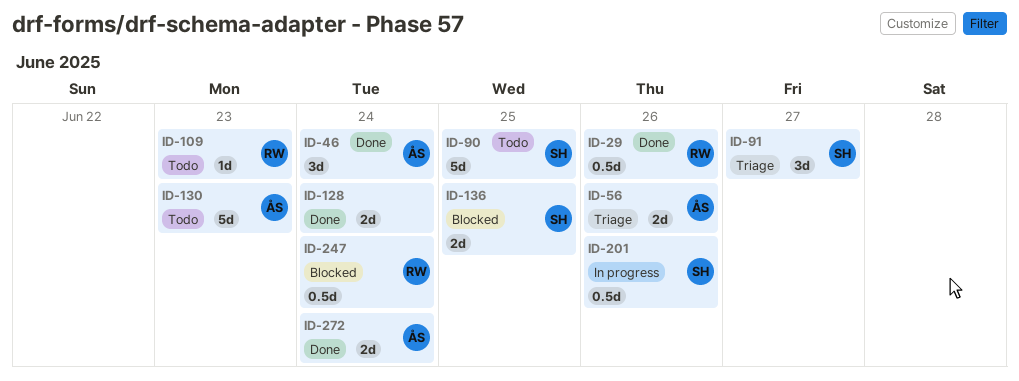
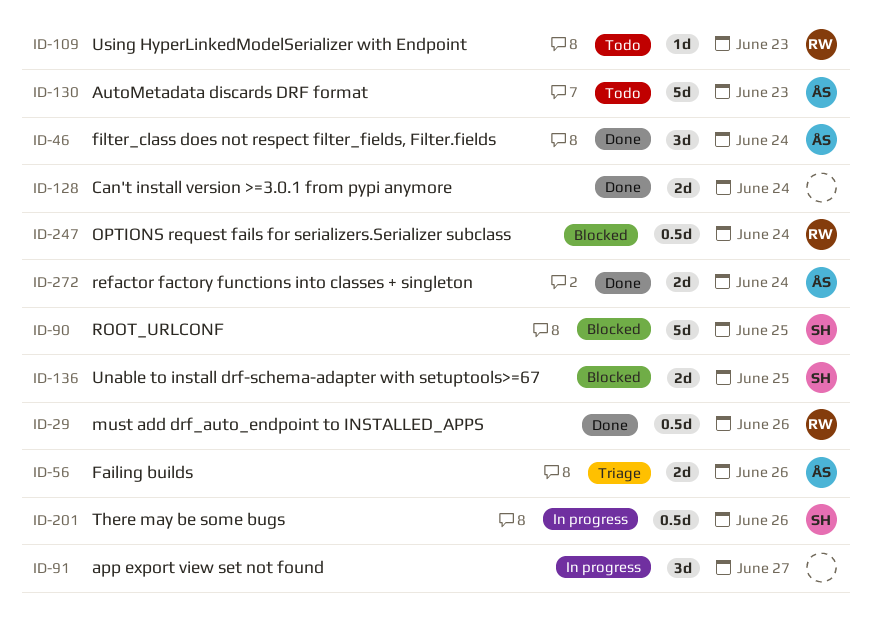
ID-90, status: Todo -> Blocked
ID-91, status: Triage -> In progress
ID-91, owner: SH -> none

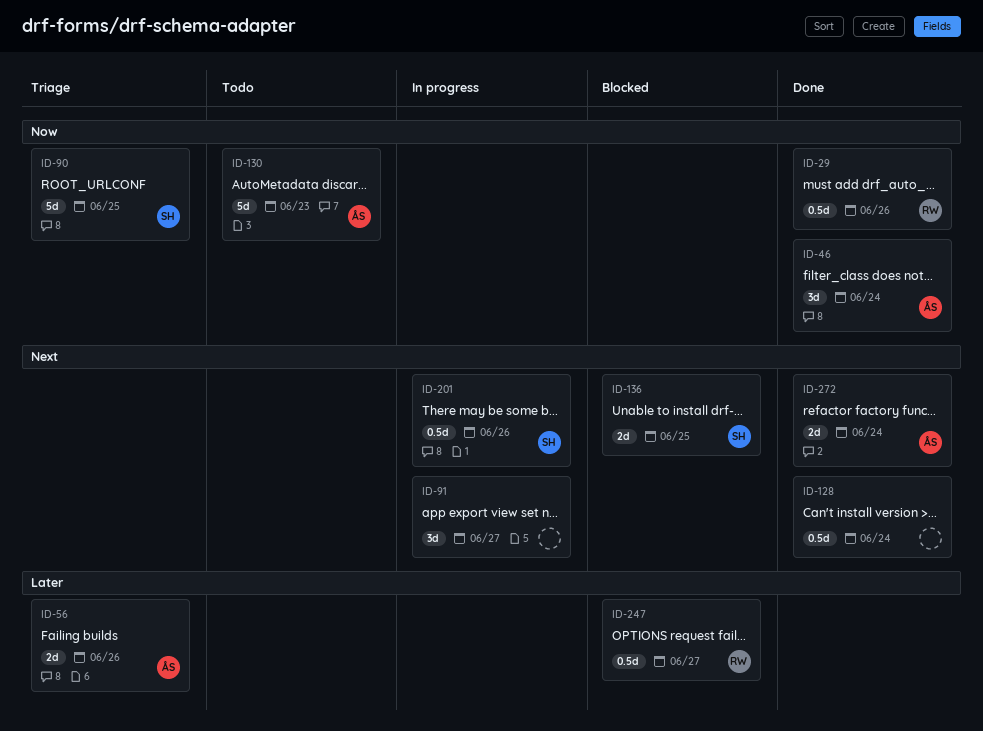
ID-90, status: Blocked -> Triage
ID-109: present -> none
ID-128, estimate: 2d -> 0.5d
ID-247, due: Jun 24 -> Jun 27

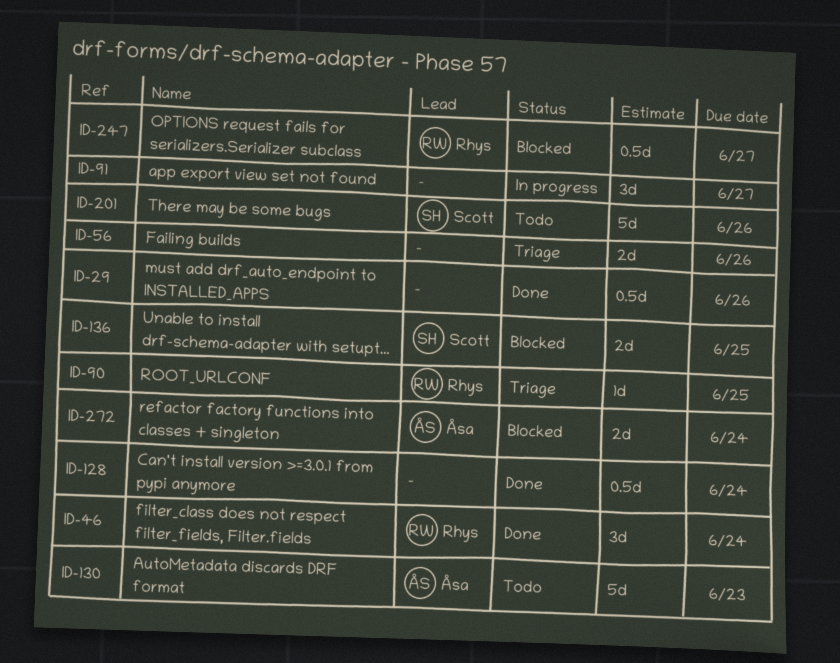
ID-29, owner: Rhys -> none
ID-46, owner: Åsa -> Rhys
ID-56, owner: Åsa -> none
ID-90, owner: Scott -> Rhys
ID-90, estimate: 5d -> 1d
ID-201, status: In progress -> Todo
ID-201, estimate: 0.5d -> 5d
ID-272, status: Done -> Blocked

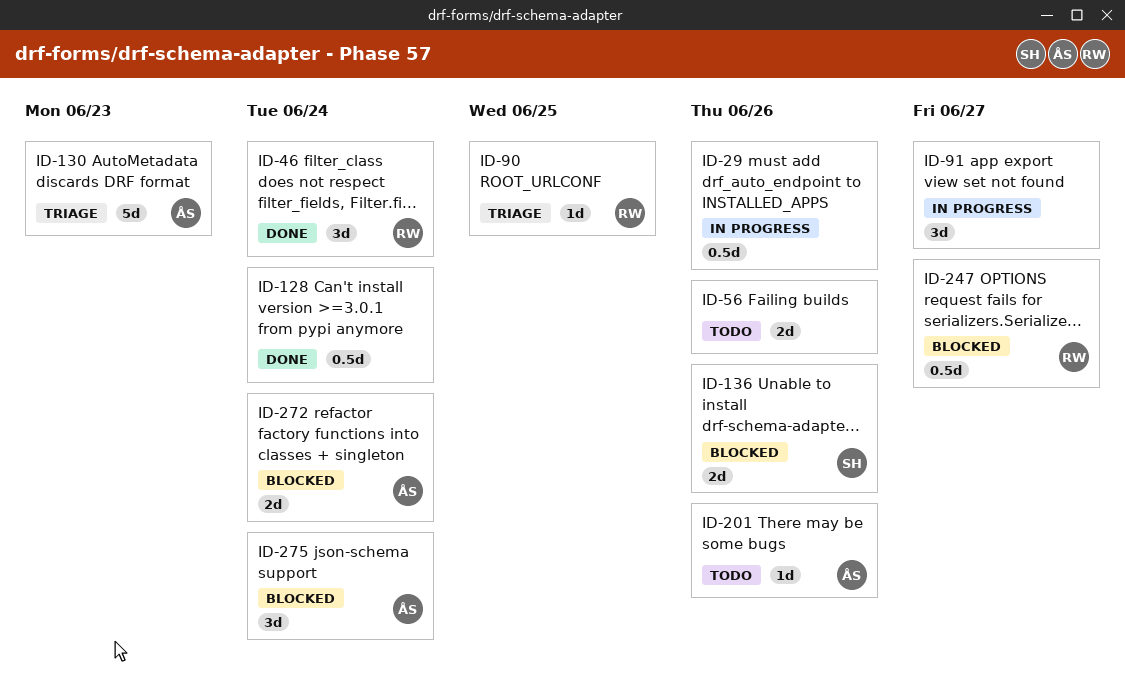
ID-29, status: Done -> In progress
ID-56, status: Triage -> Todo
ID-130, status: Todo -> Triage
ID-136, due: Jun 25 -> Jun 26
ID-201, owner: Scott -> Åsa
ID-201, estimate: 5d -> 1d
ID-275: none -> present

